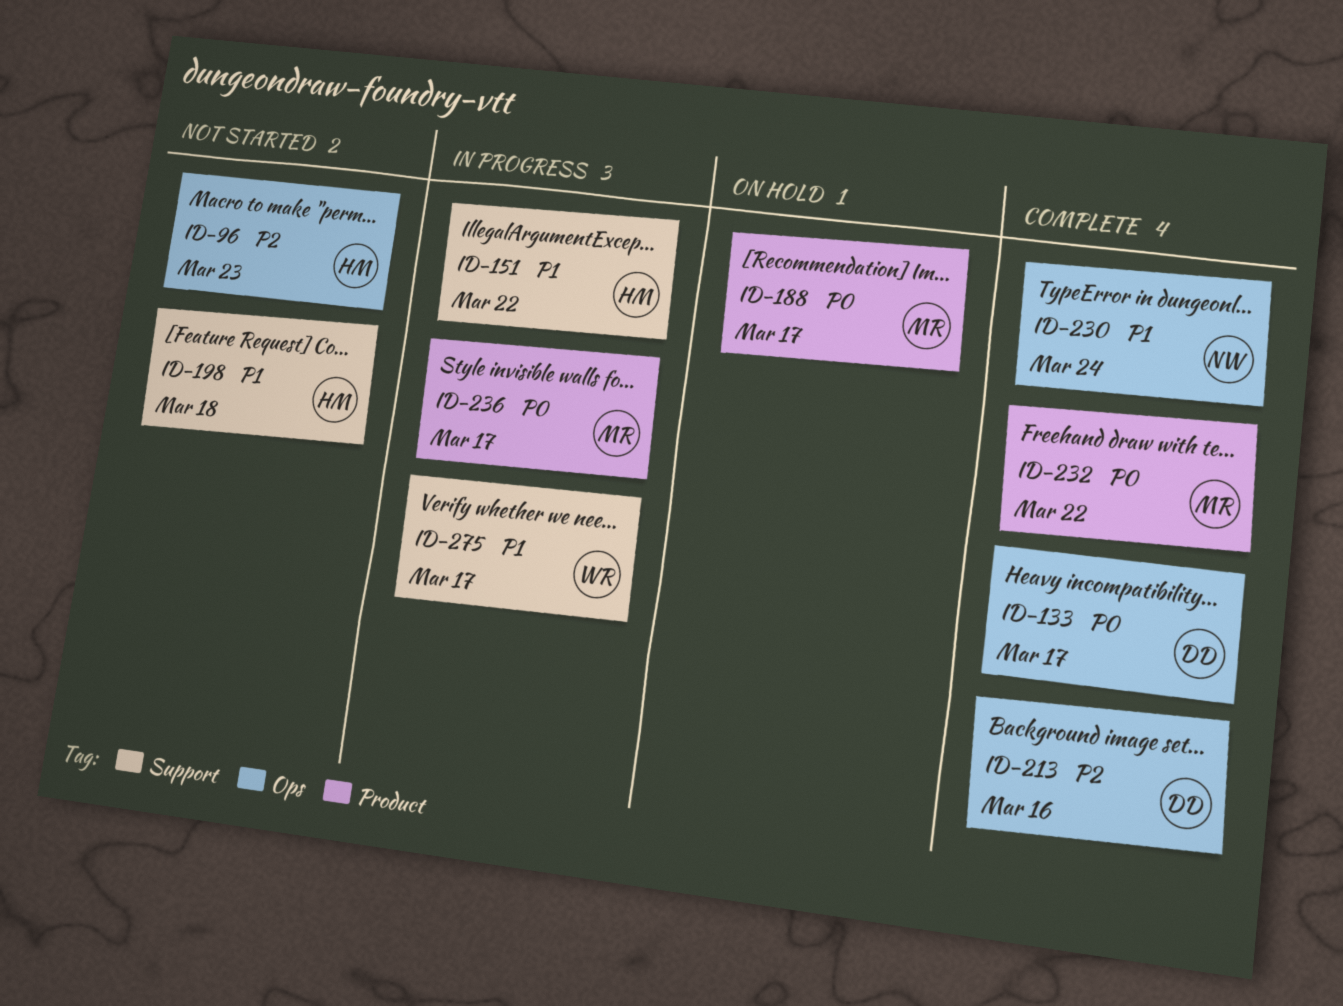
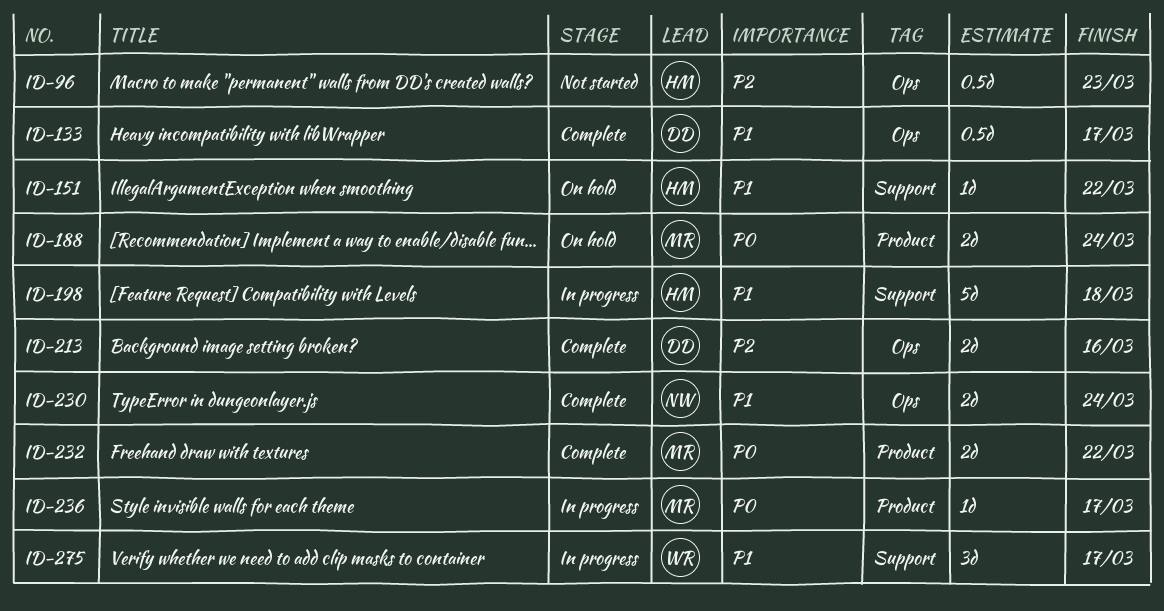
ID-133, priority: P0 -> P1
ID-151, status: In progress -> On hold
ID-188, due: Mar 17 -> Mar 24
ID-198, status: Not started -> In progress

